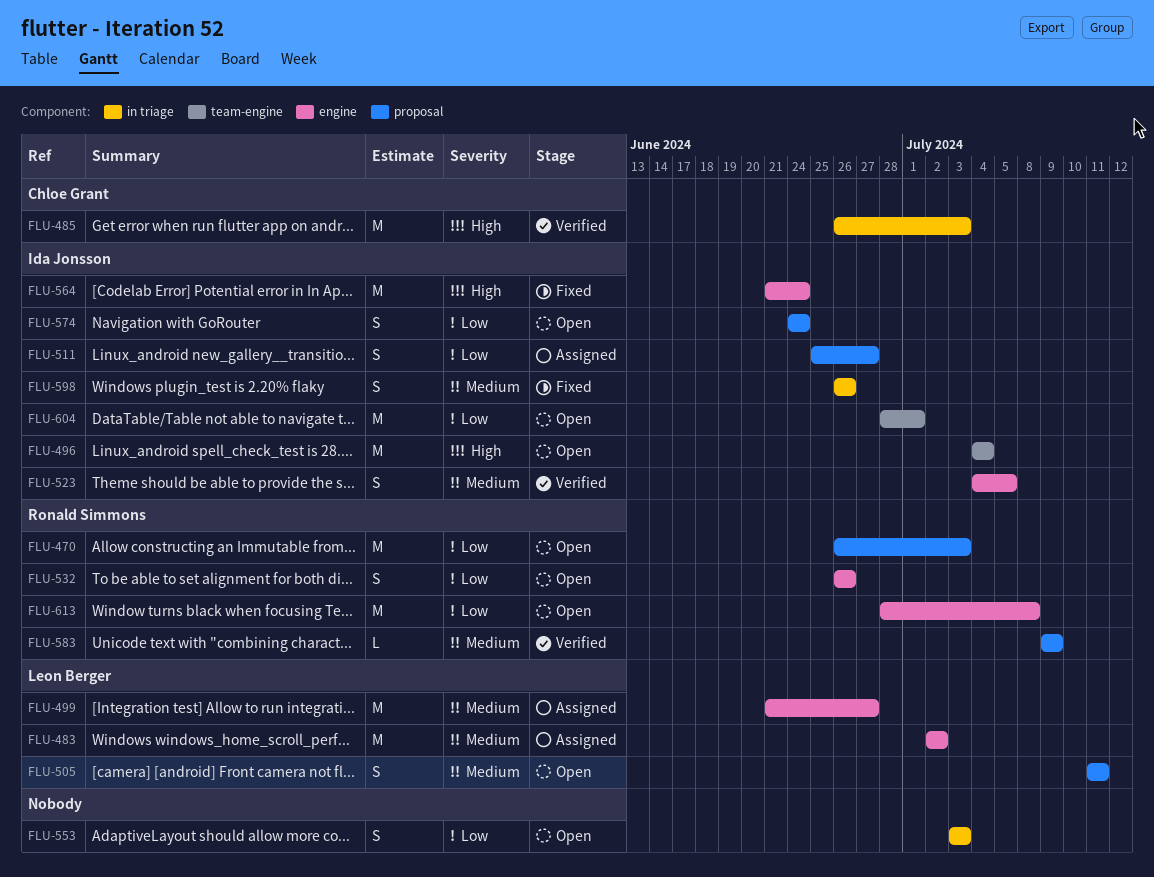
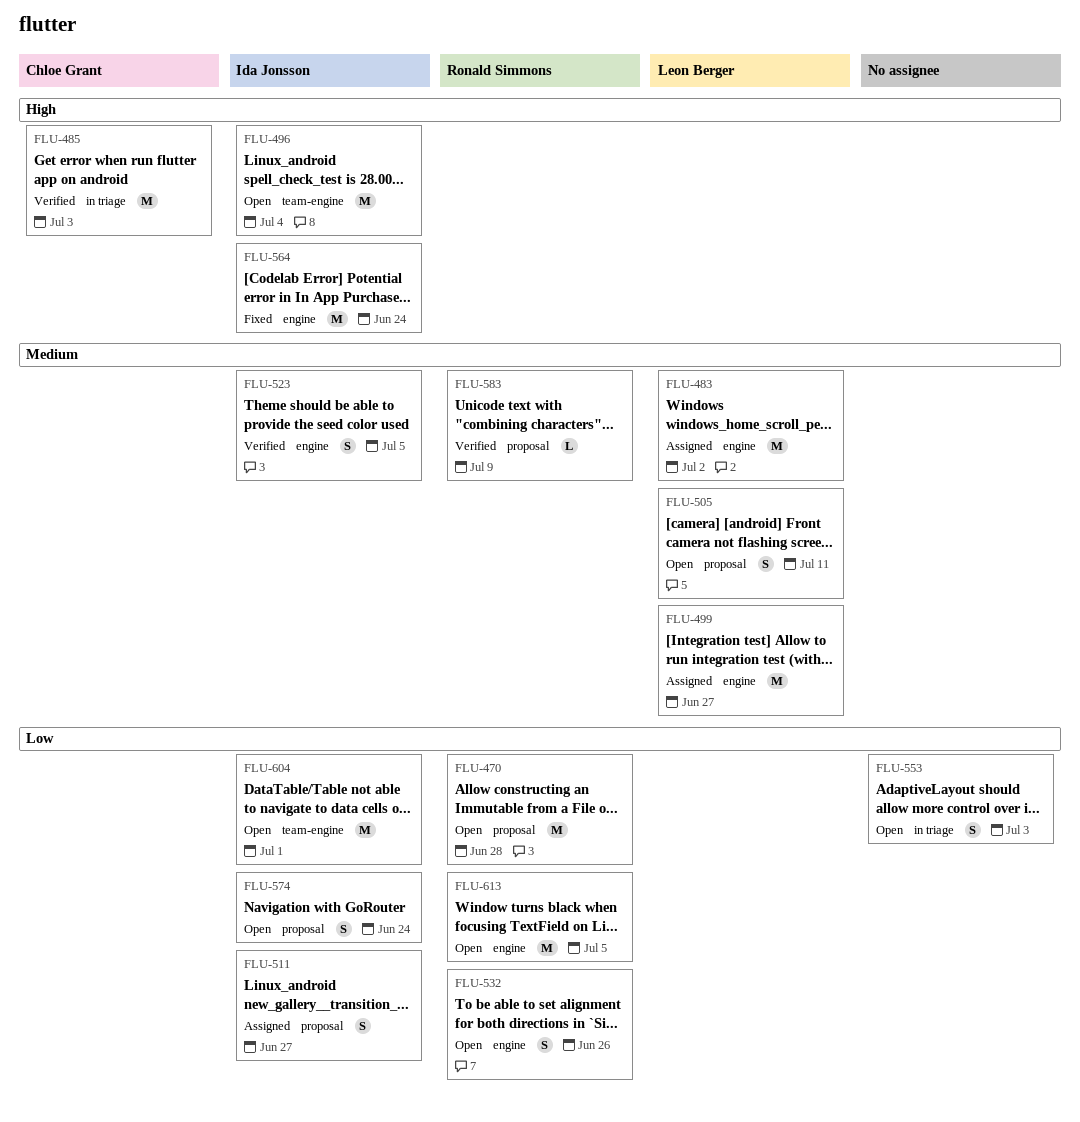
FLU-470, due: Jul 3 -> Jun 28
FLU-598: present -> none
FLU-613, due: Jul 8 -> Jul 5

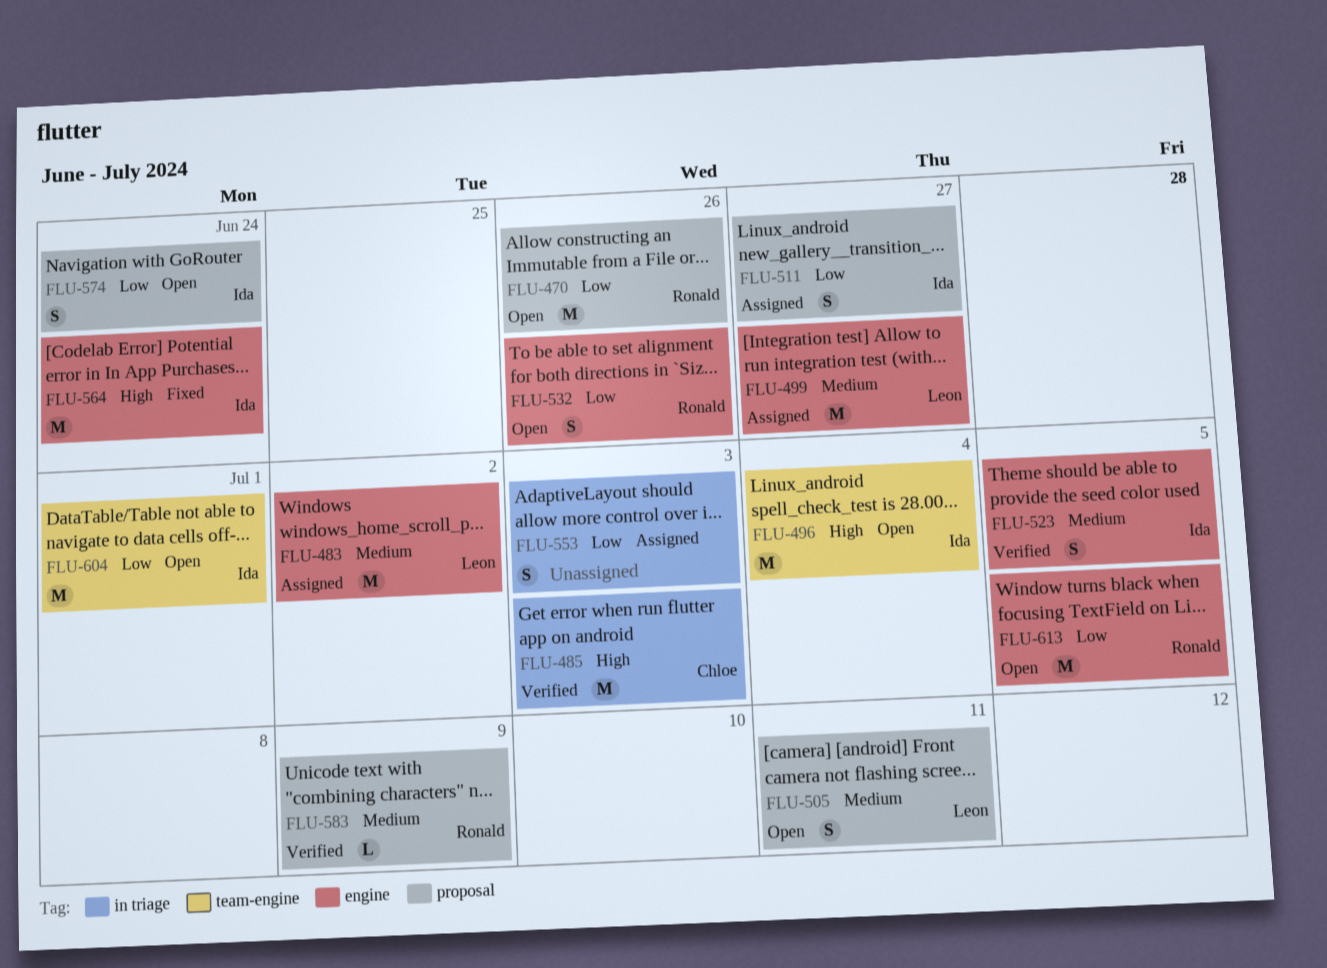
FLU-470, due: Jun 28 -> Jun 26
FLU-553, status: Open -> Assigned

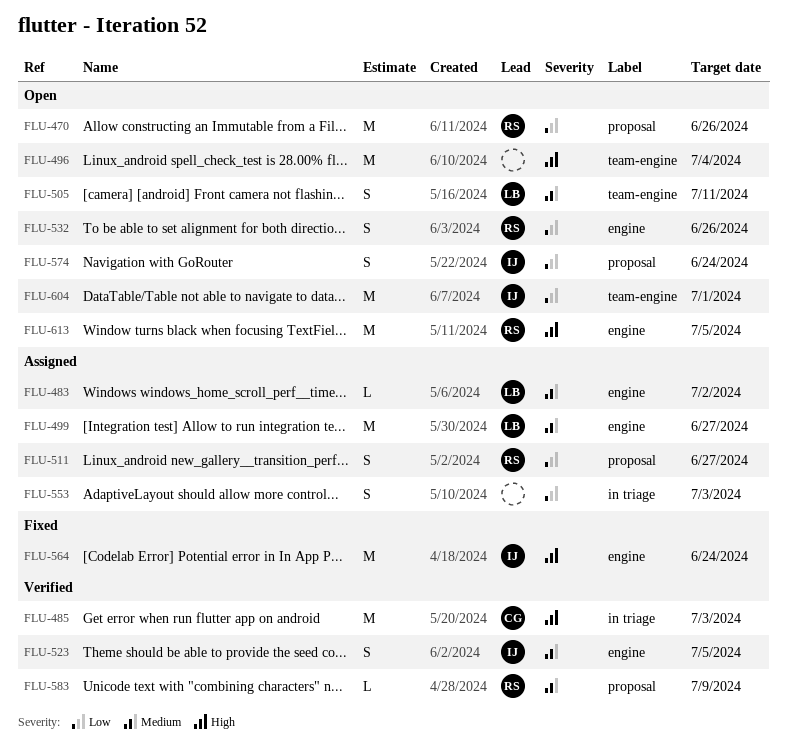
FLU-483, estimate: M -> L
FLU-496, owner: Ida -> none
FLU-505, label: proposal -> team-engine
FLU-511, owner: Ida -> Ronald
FLU-613, priority: Low -> High

